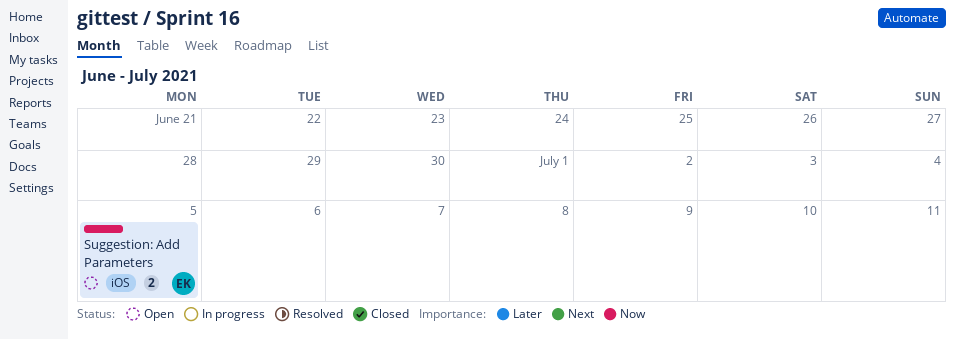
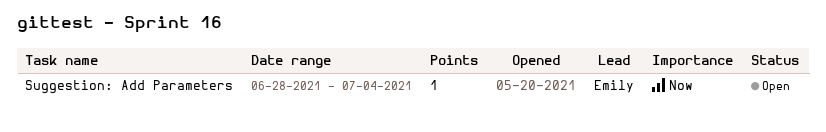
Suggestion: Add Parameters, estimate: 2 -> 1
Suggestion: Add Parameters, due: Jul 5 -> Jul 4

